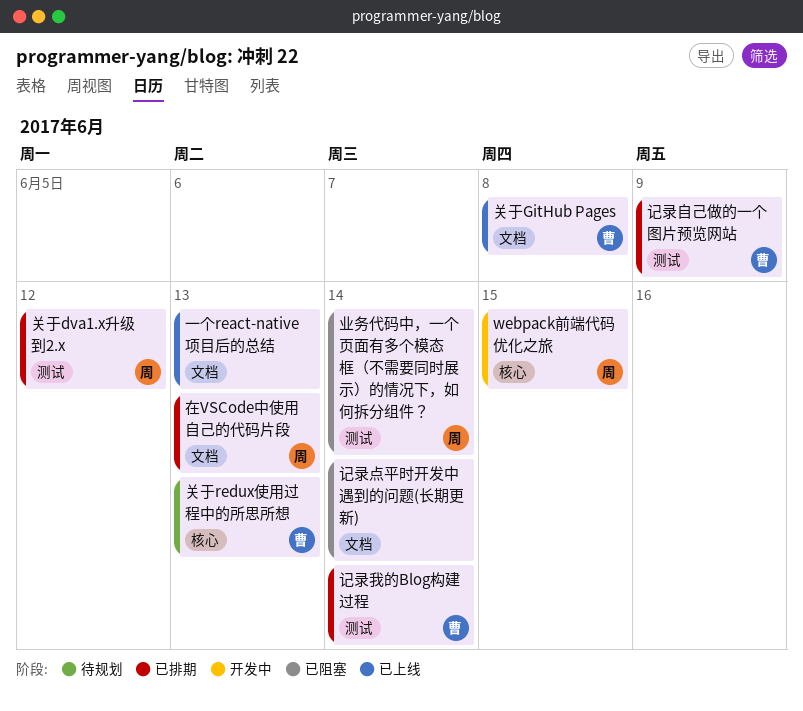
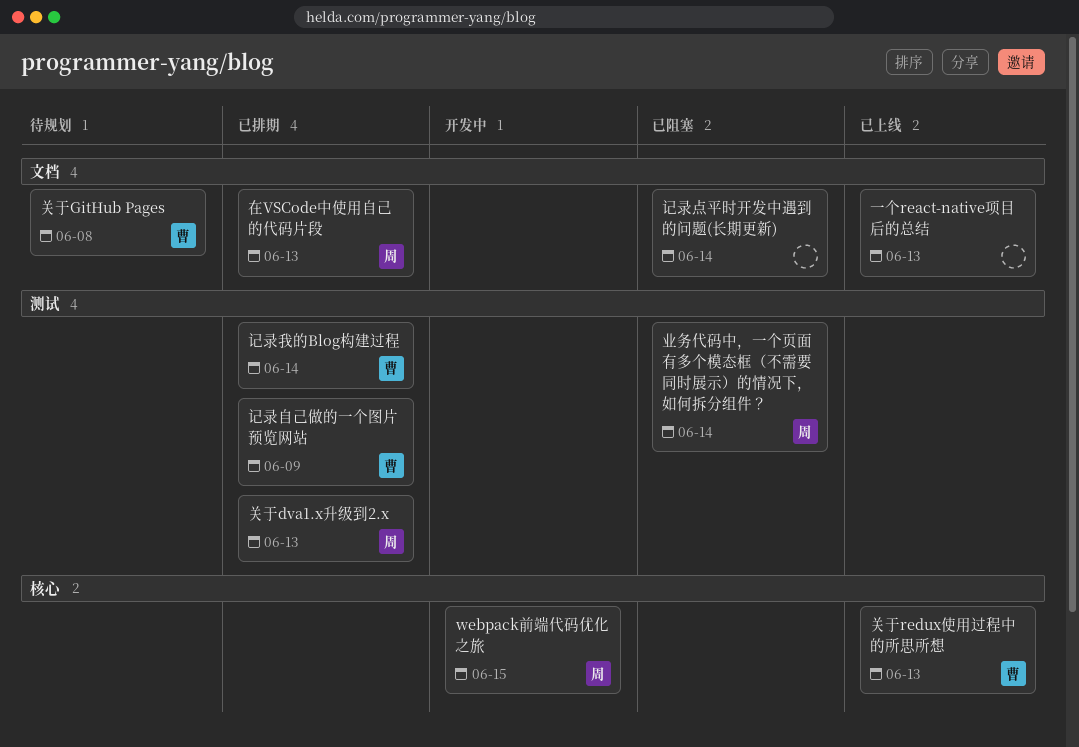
关于dva1.x升级到2.x, due: Jun 12 -> Jun 13
关于GitHub Pages, status: 已上线 -> 待规划
关于redux使用过程中的所思所想, status: 待规划 -> 已上线

